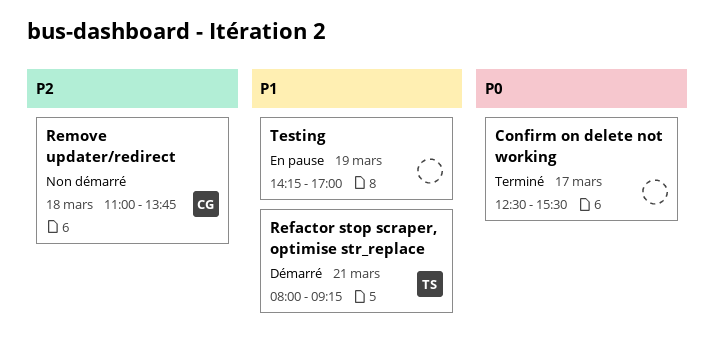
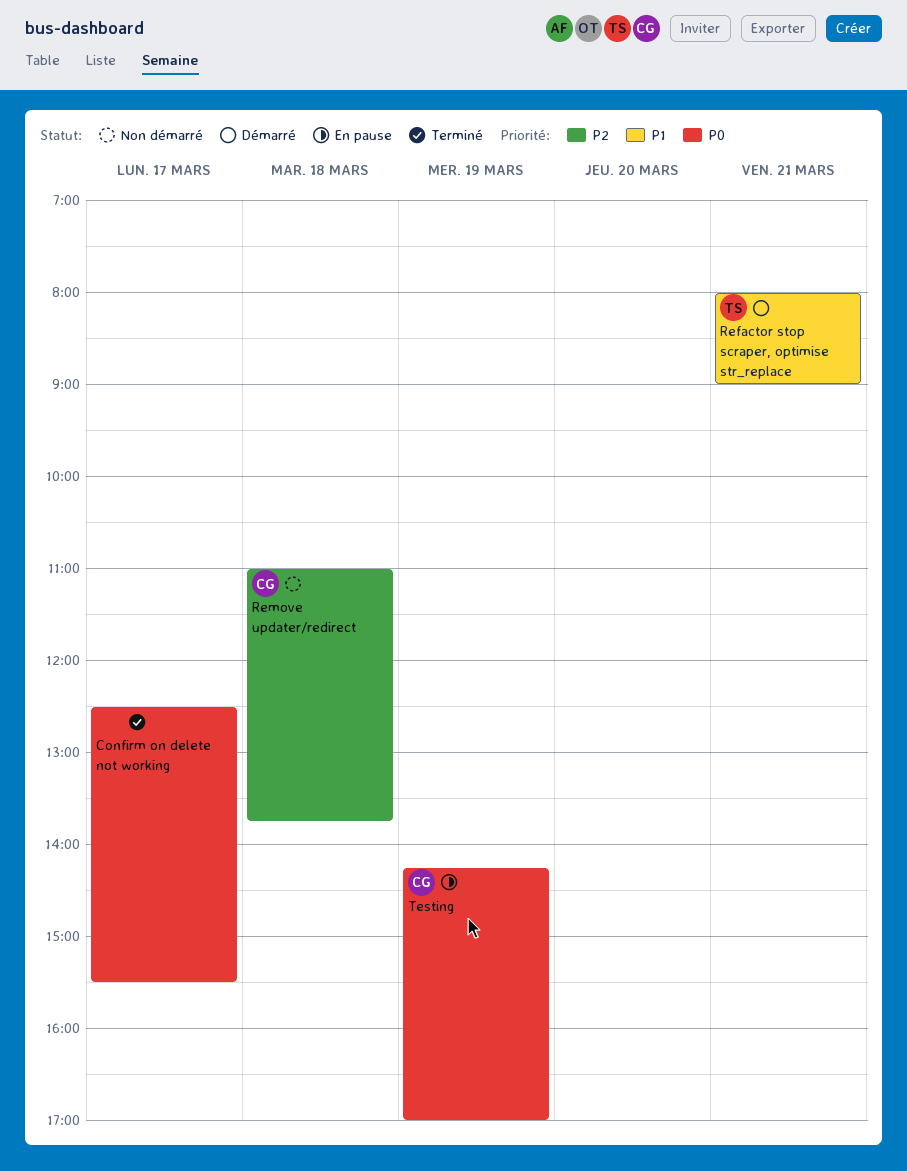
Refactor stop scraper, optimise str_replace, ends: 09:15 -> 09:00
Testing, owner: none -> CG
Testing, priority: P1 -> P0

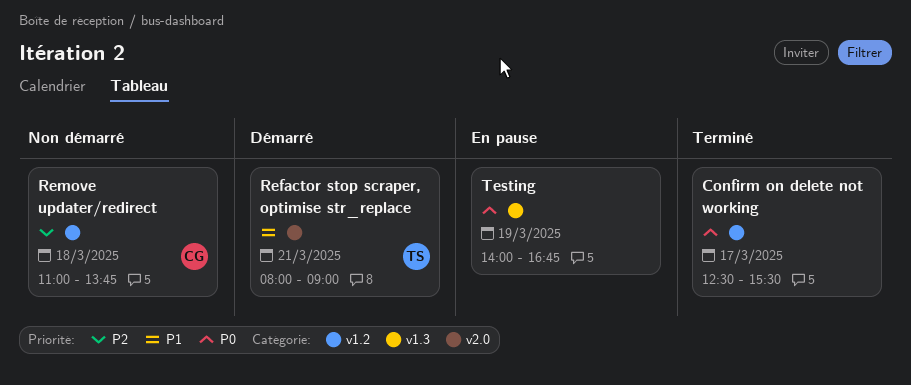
Testing, owner: CG -> none
Testing, begins: 14:15 -> 14:00
Testing, ends: 17:00 -> 16:45

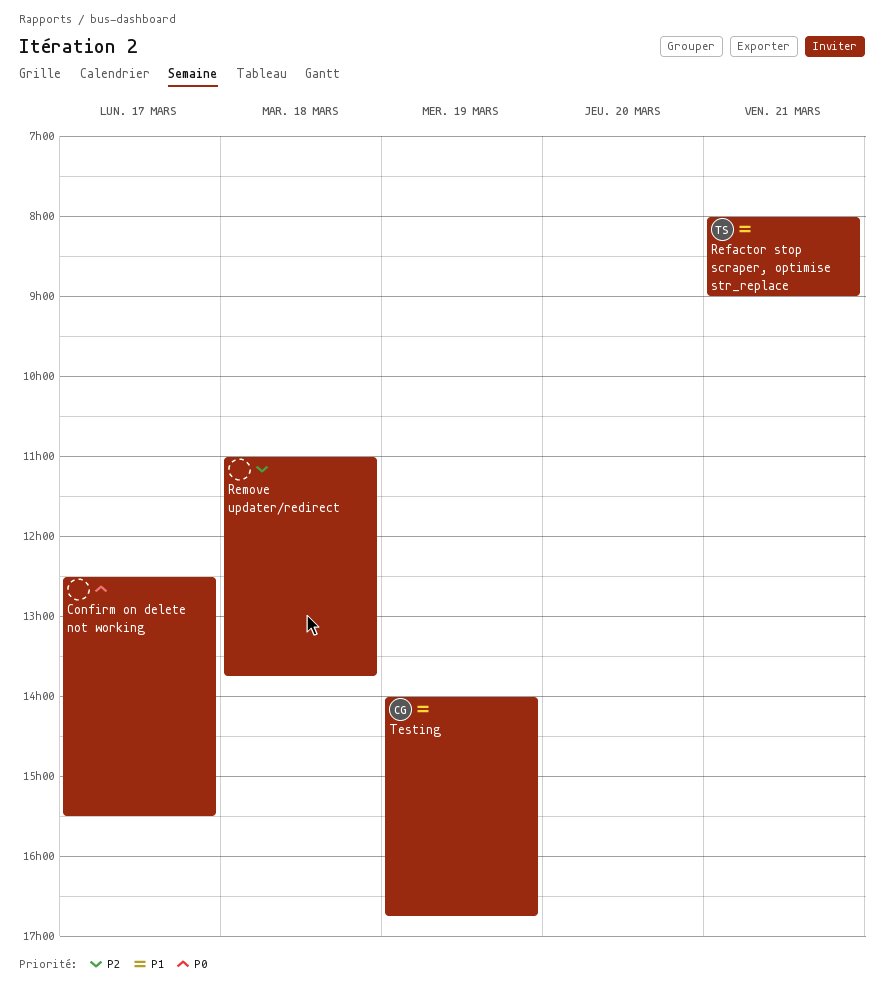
Remove updater/redirect, owner: CG -> none
Testing, owner: none -> CG
Testing, priority: P0 -> P1

